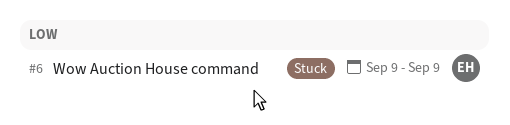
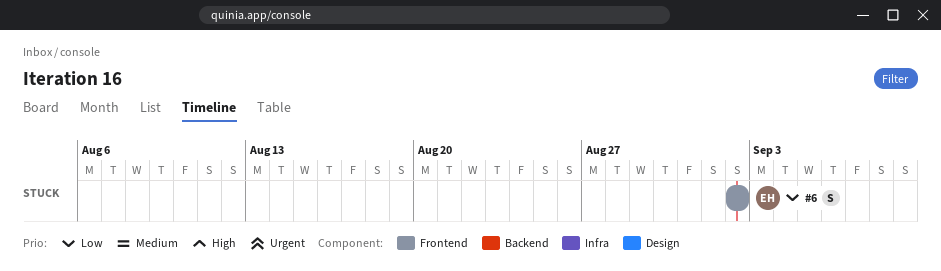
#6, start: Sep 9 -> Sep 2
#6, due: Sep 9 -> Sep 2

